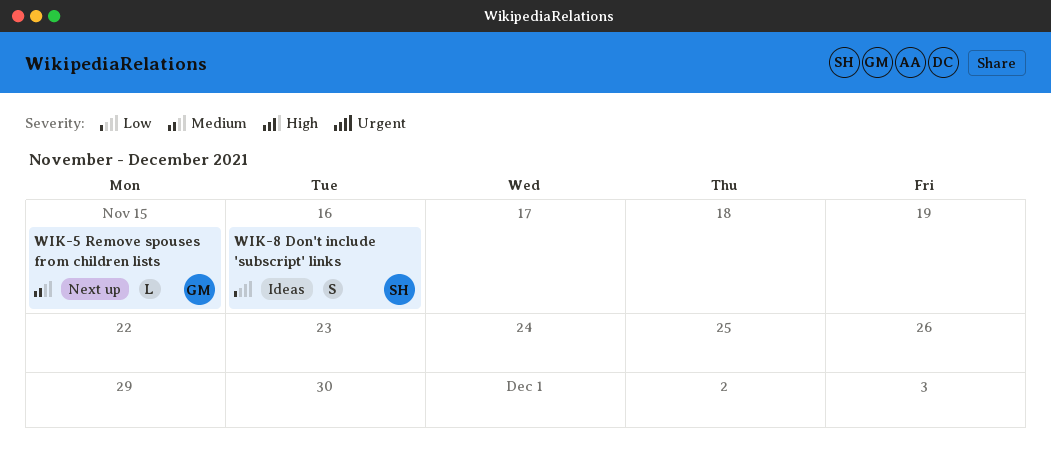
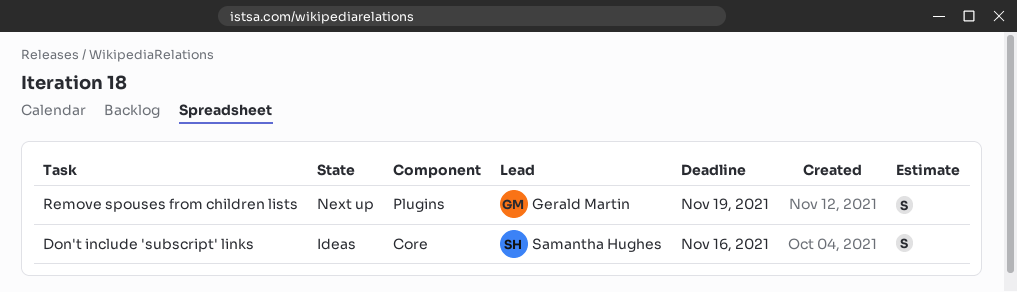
Remove spouses from children lists, estimate: L -> S
Remove spouses from children lists, due: Nov 15 -> Nov 19

